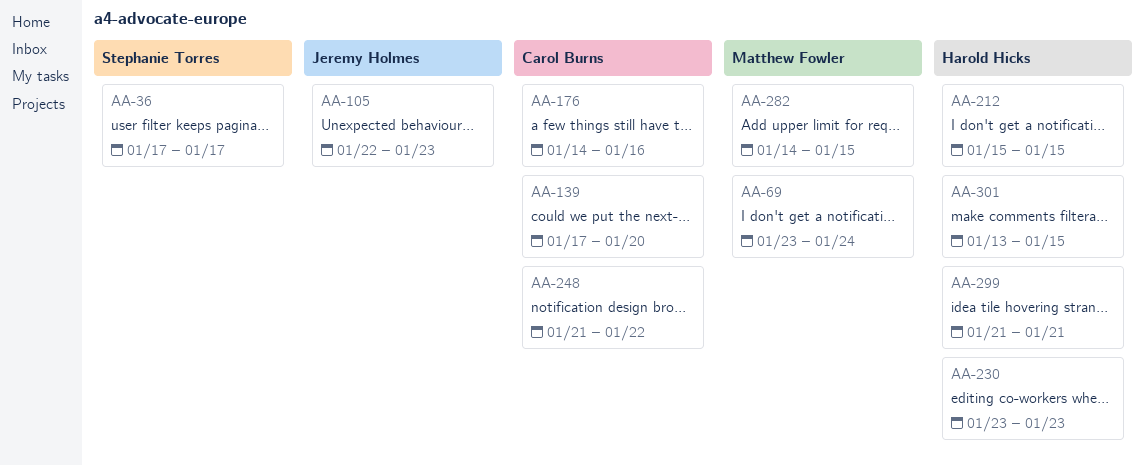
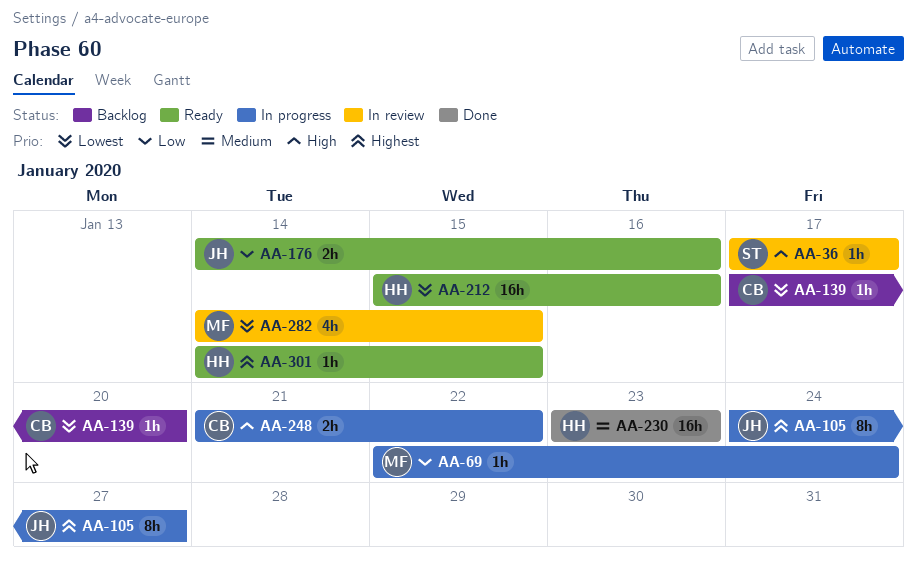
AA-69, start: Jan 23 -> Jan 22
AA-105, start: Jan 22 -> Jan 24
AA-105, due: Jan 23 -> Jan 27
AA-176, owner: Carol Burns -> Jeremy Holmes
AA-212, due: Jan 15 -> Jan 16
AA-299: present -> none
AA-301, start: Jan 13 -> Jan 14

